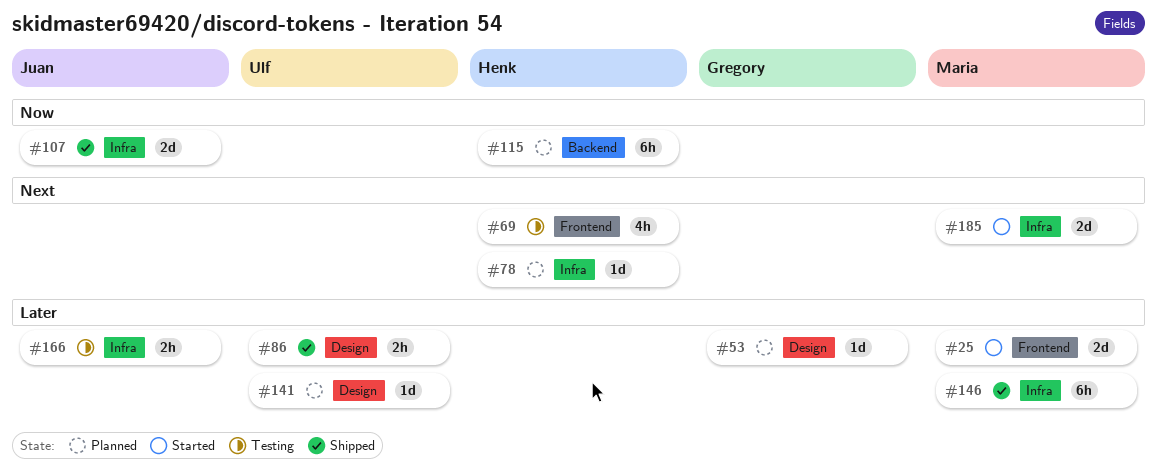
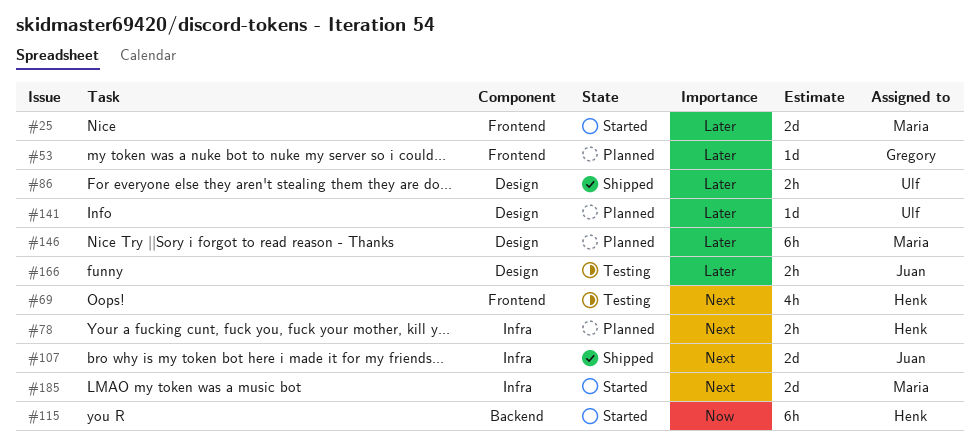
#53, label: Design -> Frontend
#78, estimate: 1d -> 2h
#107, priority: Now -> Next
#115, status: Planned -> Started
#146, status: Shipped -> Planned
#146, label: Infra -> Design
#166, label: Infra -> Design

